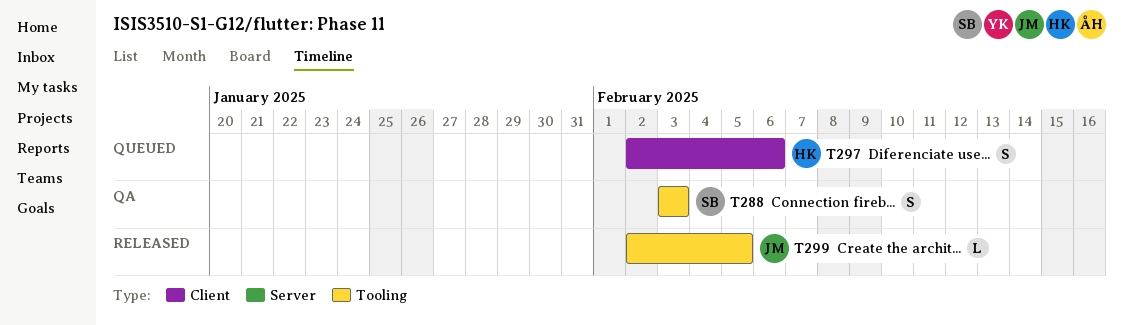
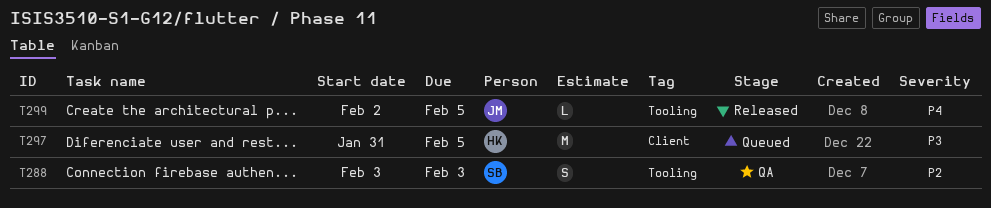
T297, estimate: S -> M
T297, start: Feb 2 -> Jan 31
T297, due: Feb 6 -> Feb 5

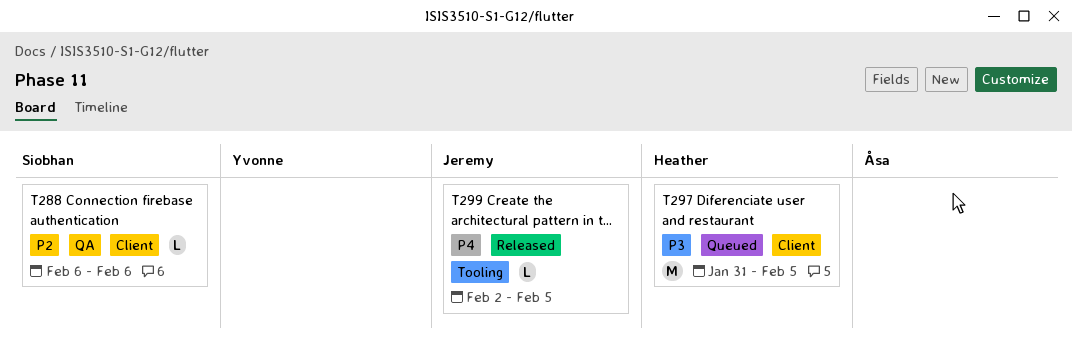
T288, label: Tooling -> Client
T288, estimate: S -> L
T288, start: Feb 3 -> Feb 6
T288, due: Feb 3 -> Feb 6

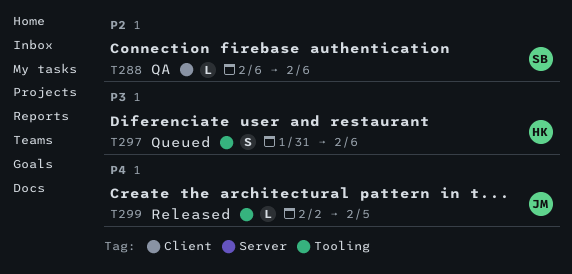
T297, label: Client -> Tooling
T297, estimate: M -> S
T297, due: Feb 5 -> Feb 6

